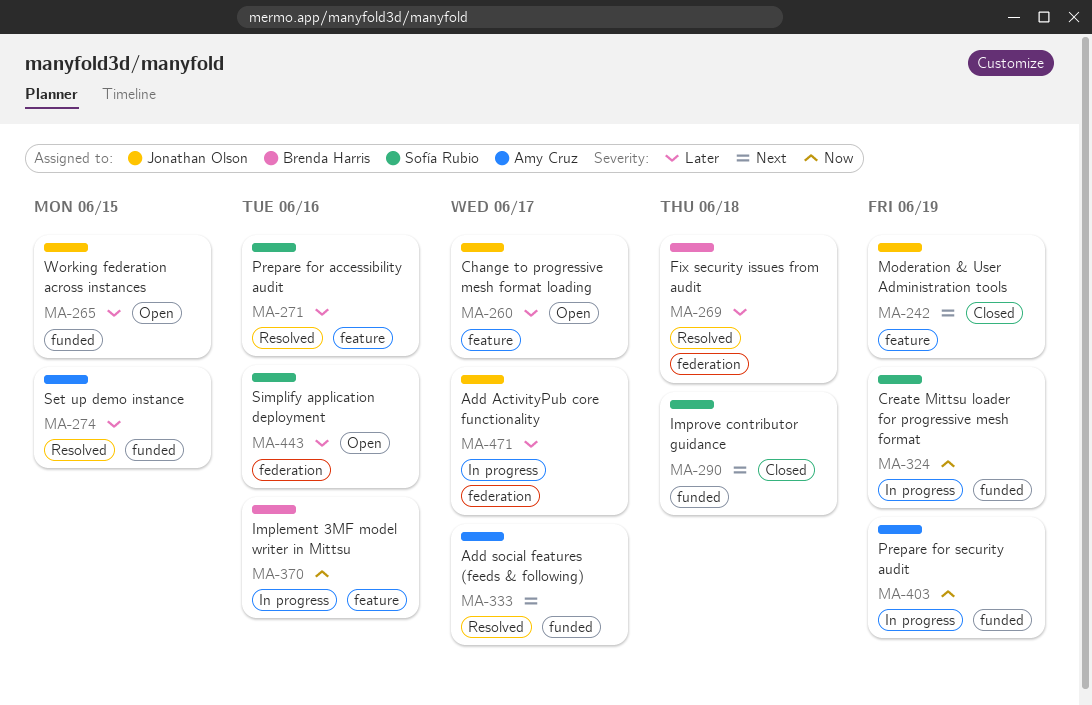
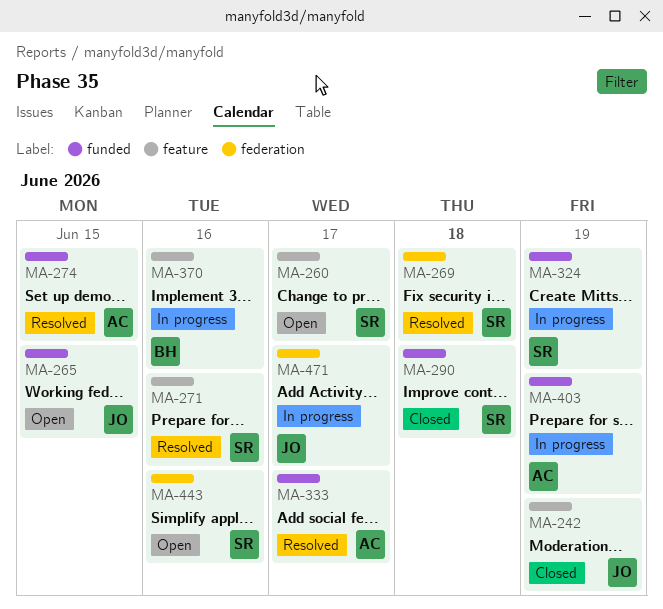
MA-260, owner: Jonathan Olson -> Sofía Rubio
MA-269, owner: Brenda Harris -> Sofía Rubio

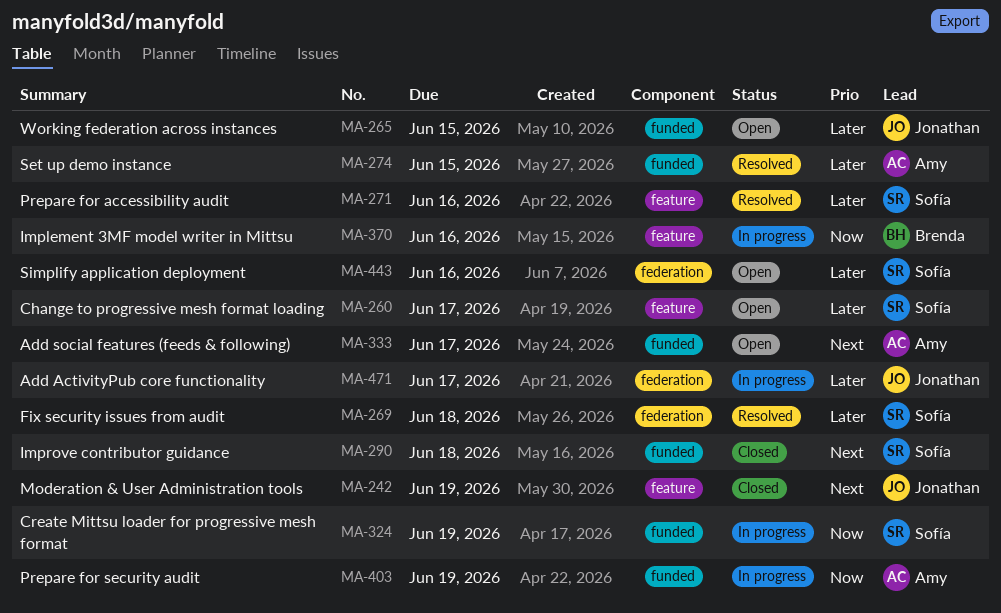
MA-333, status: Resolved -> Open

